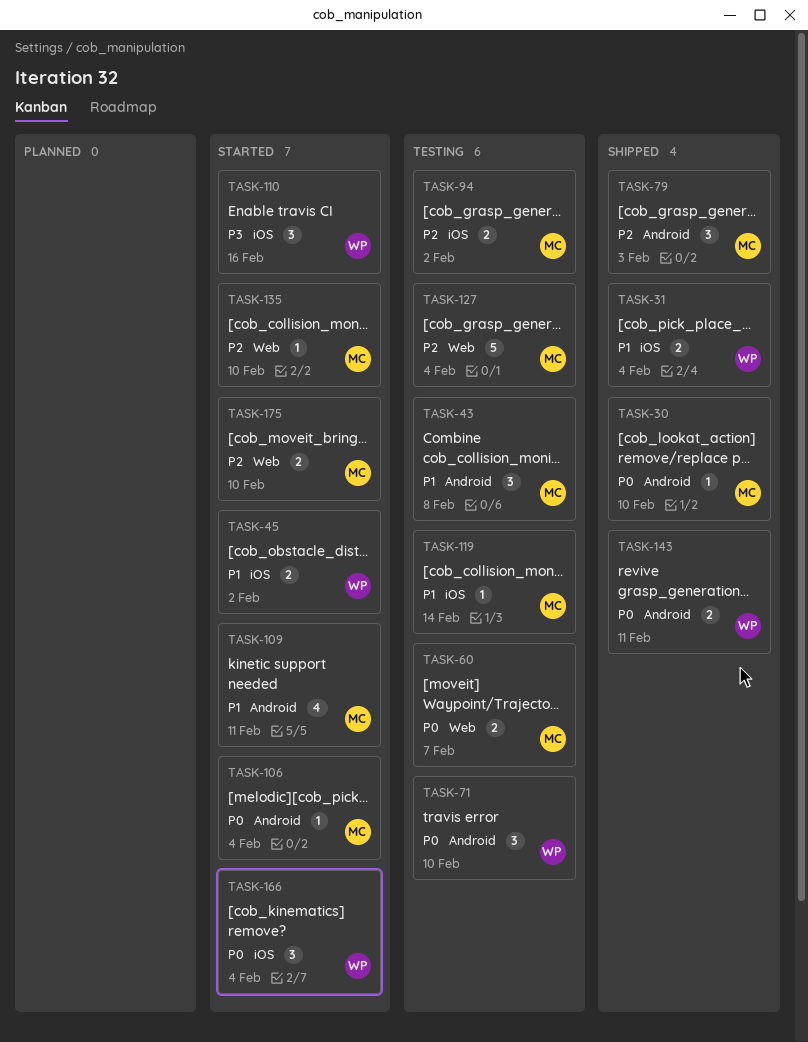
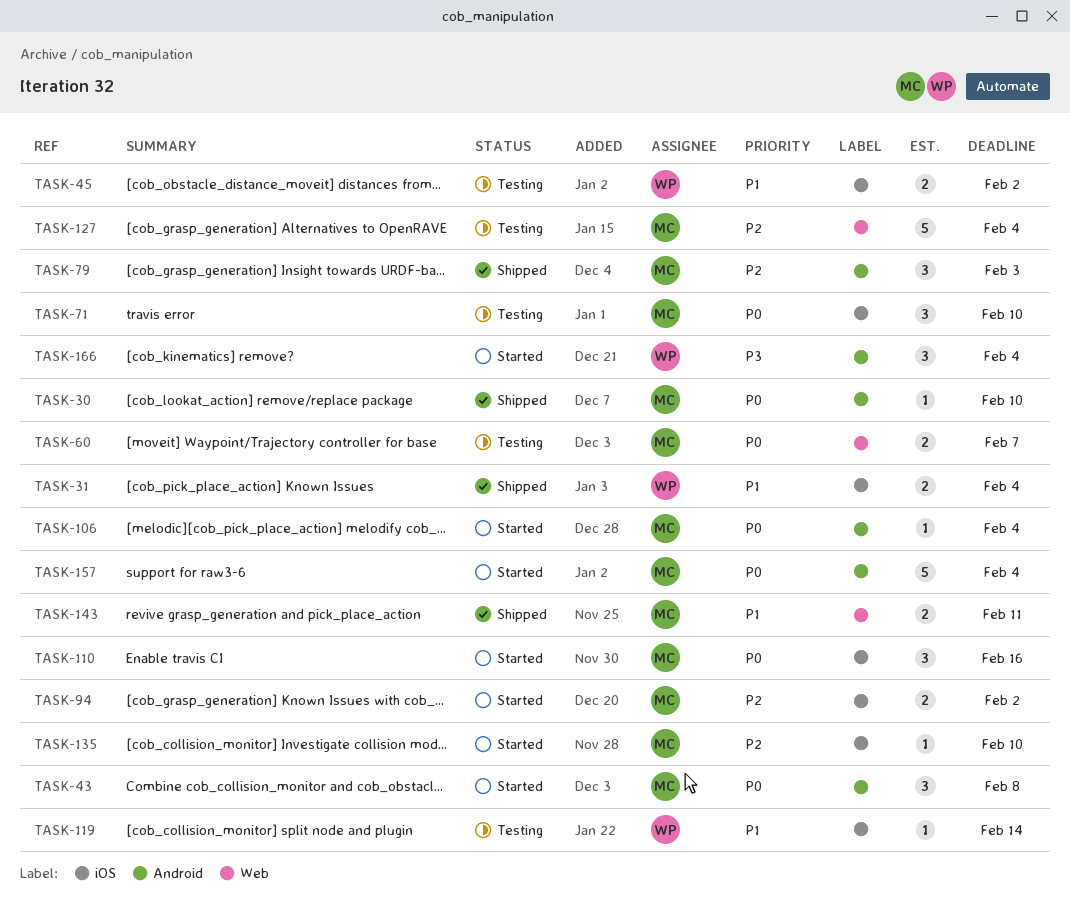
TASK-43, status: Testing -> Started
TASK-43, priority: P1 -> P0
TASK-45, status: Started -> Testing
TASK-71, owner: WP -> MC
TASK-71, label: Android -> iOS
TASK-94, status: Testing -> Started
TASK-109: present -> none
TASK-110, owner: WP -> MC
TASK-110, priority: P3 -> P0
TASK-119, owner: MC -> WP
TASK-135, label: Web -> iOS
TASK-143, owner: WP -> MC
TASK-143, priority: P0 -> P1
TASK-143, label: Android -> Web
TASK-157: none -> present
TASK-166, priority: P0 -> P3
TASK-166, label: iOS -> Android
TASK-175: present -> none

